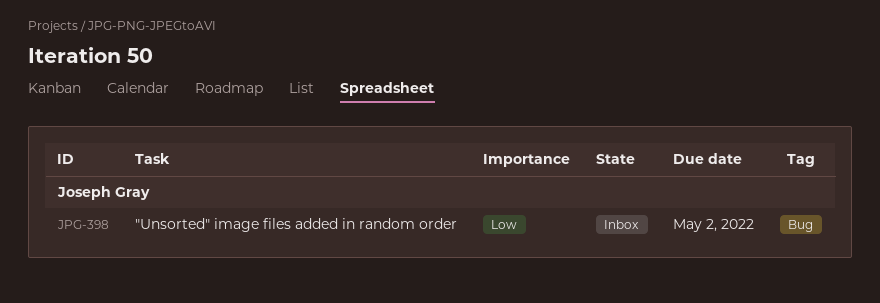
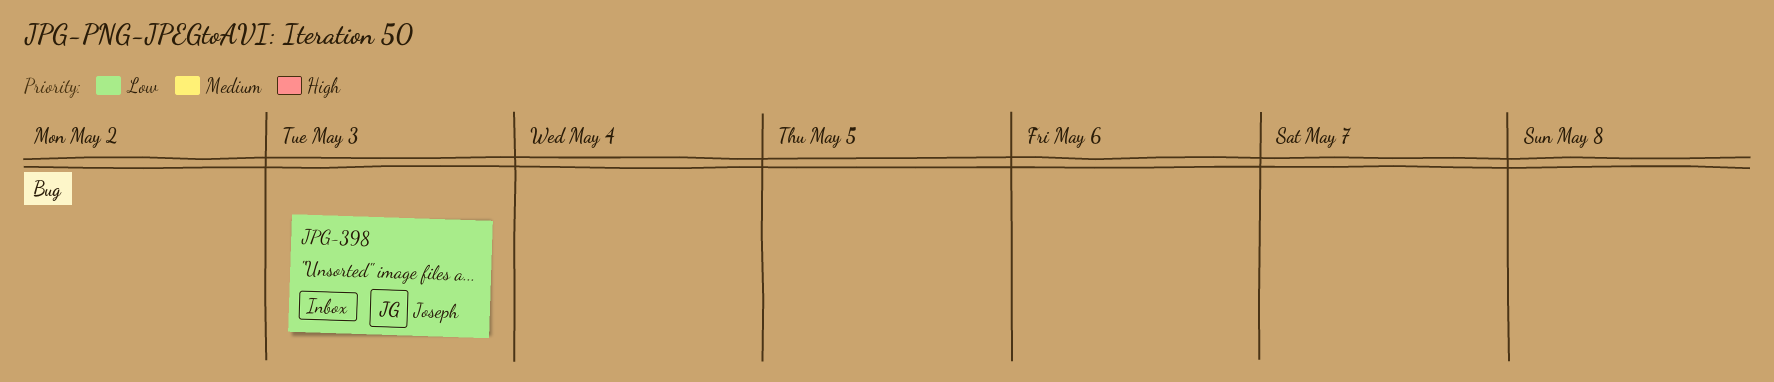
JPG-398, due: May 2 -> May 3

